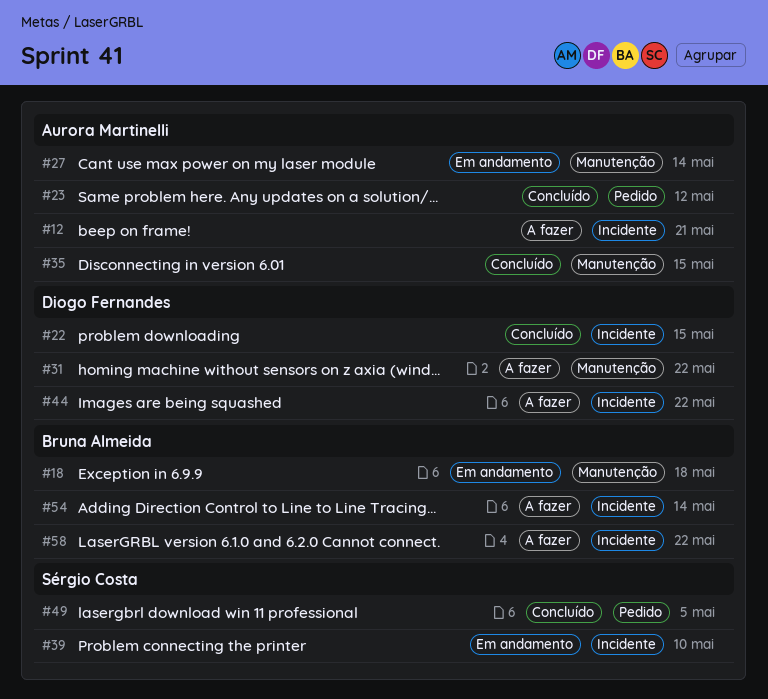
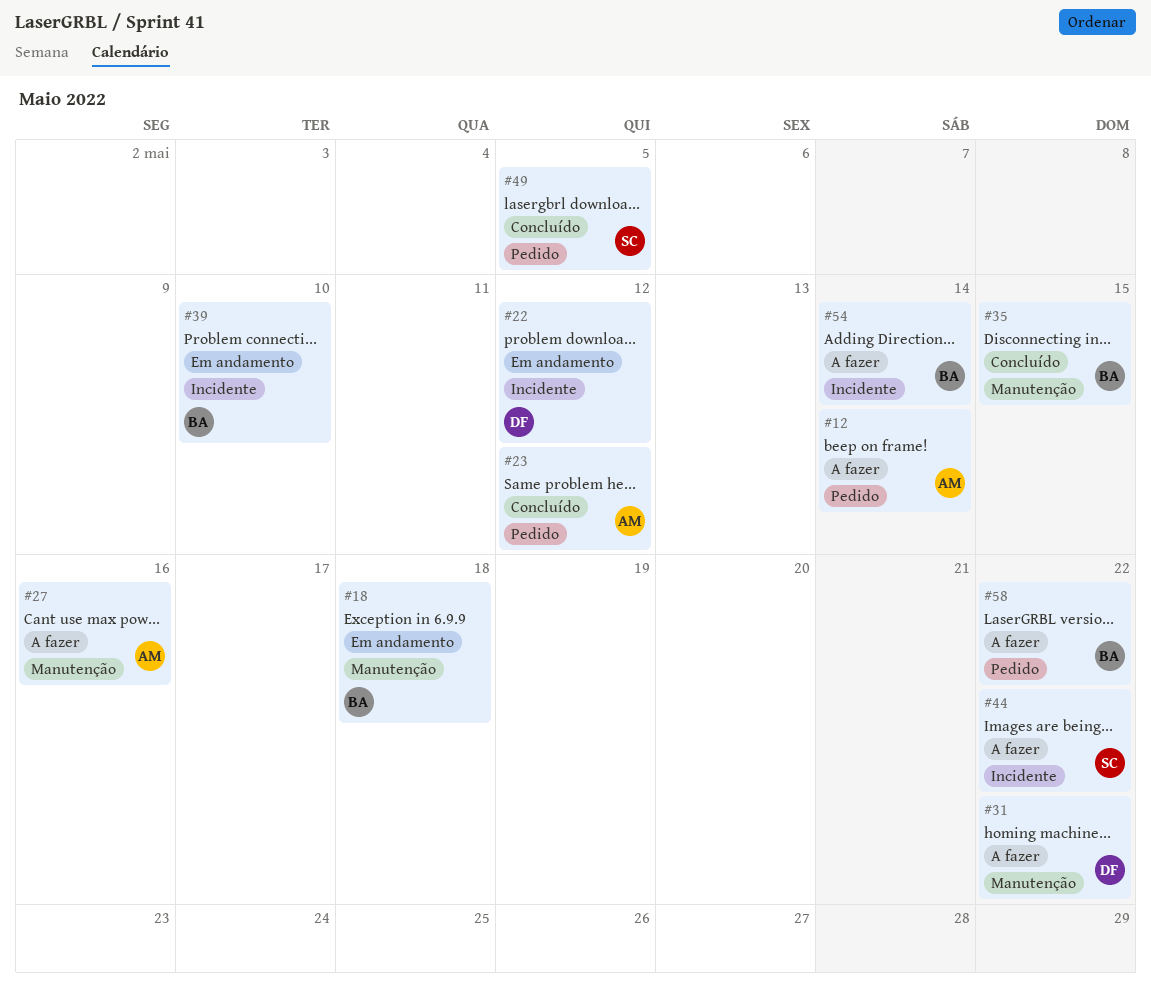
#12, label: Incidente -> Pedido
#12, due: May 21 -> May 14
#22, status: Concluído -> Em andamento
#22, due: May 15 -> May 12
#27, status: Em andamento -> A fazer
#27, due: May 14 -> May 16
#35, owner: Aurora Martinelli -> Bruna Almeida
#39, owner: Sérgio Costa -> Bruna Almeida
#44, owner: Diogo Fernandes -> Sérgio Costa
#58, label: Incidente -> Pedido

